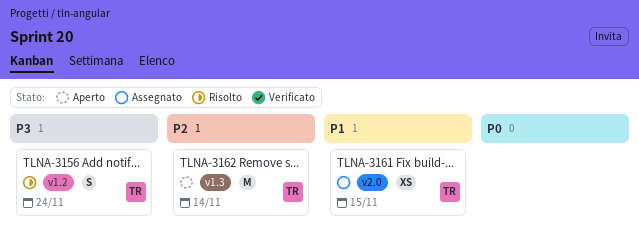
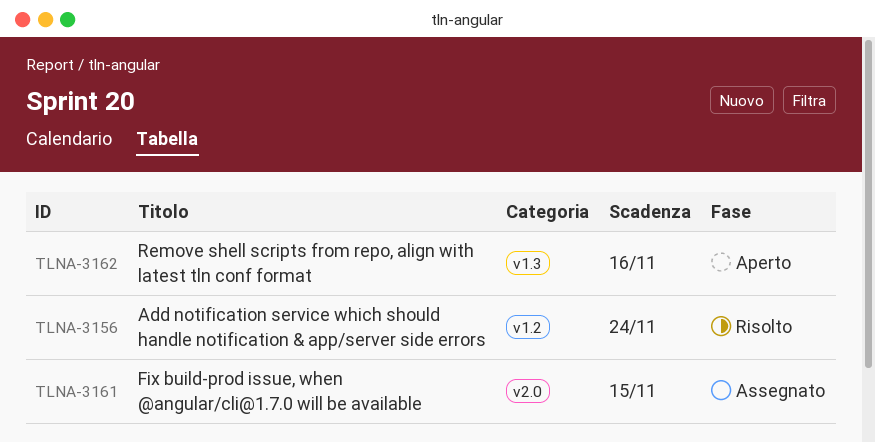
TLNA-3162, due: Nov 14 -> Nov 16

